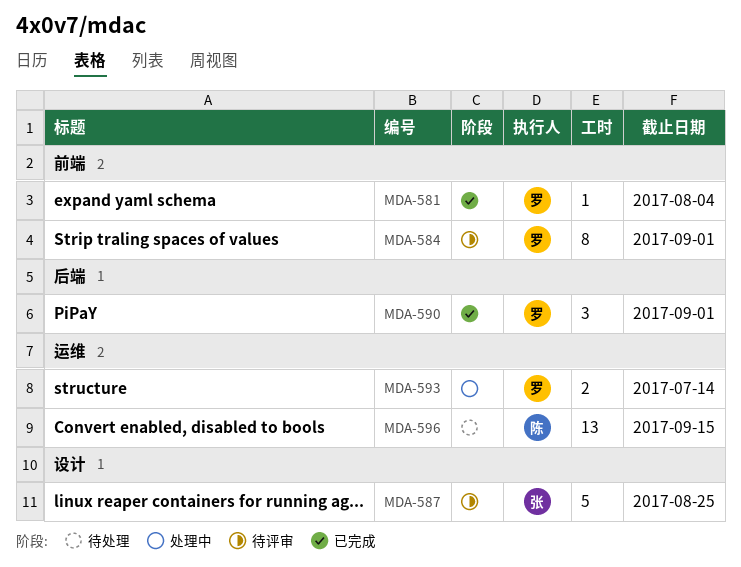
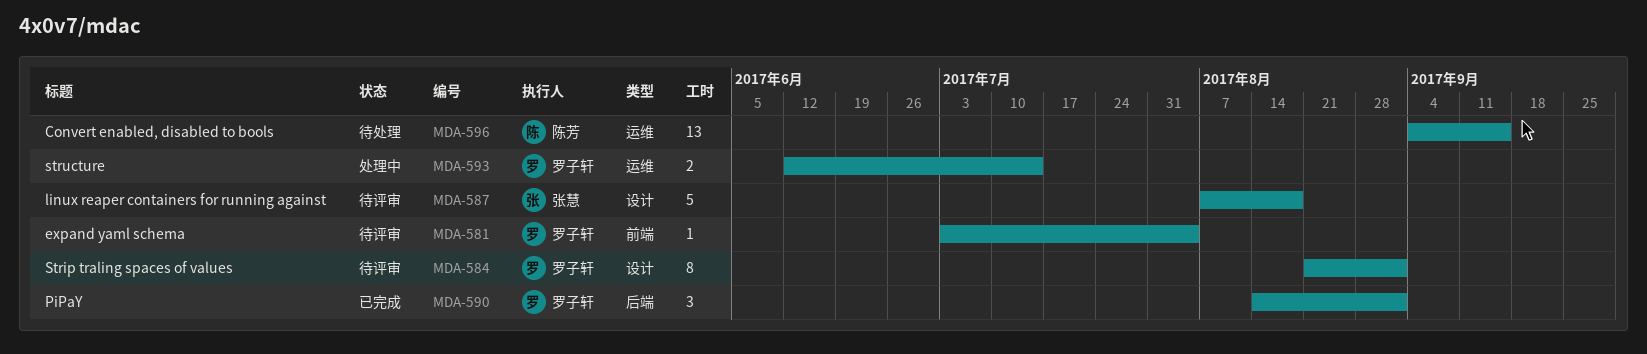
MDA-581, status: 已完成 -> 待评审
MDA-584, label: 前端 -> 设计
MDA-587, due: Aug 25 -> Aug 18

